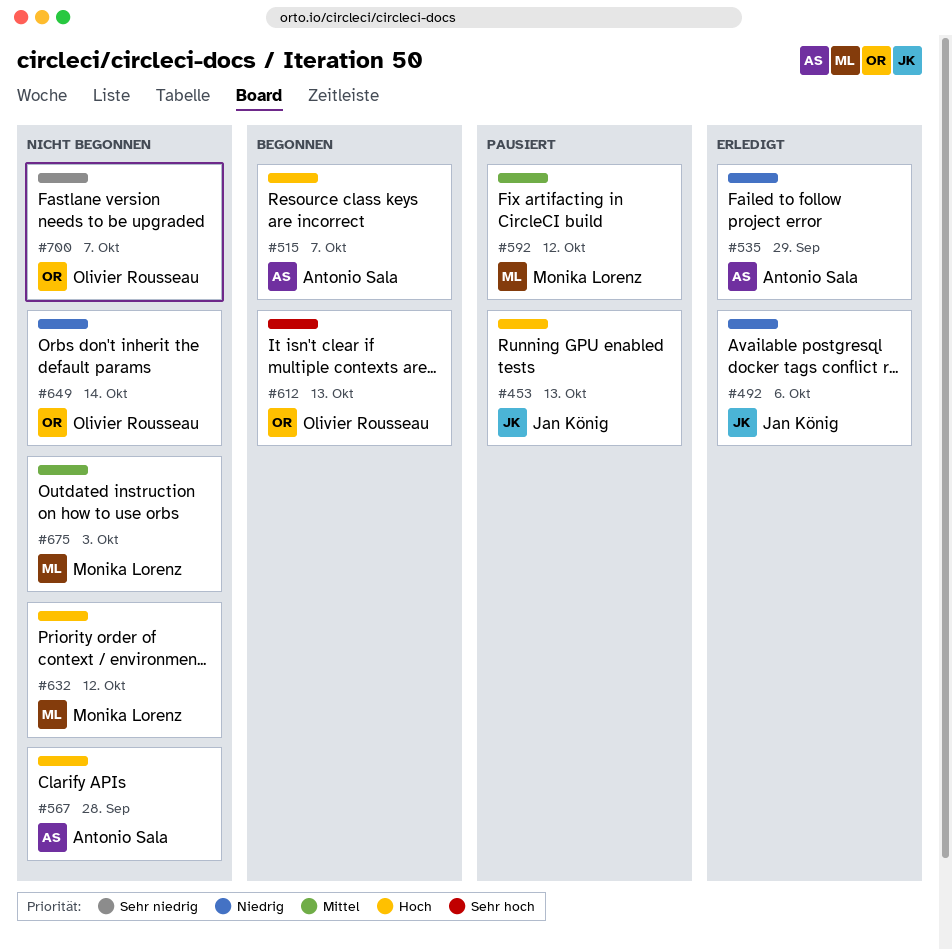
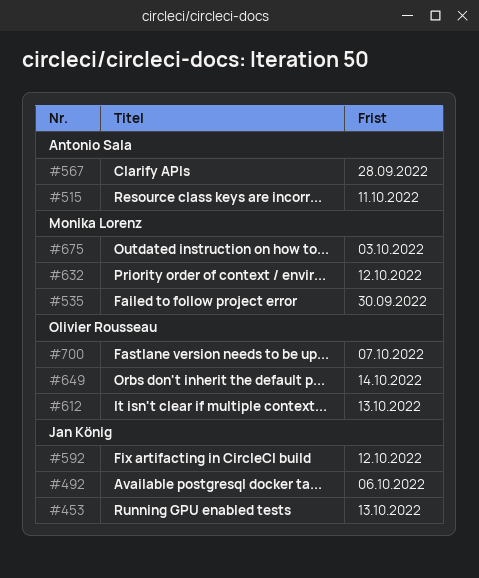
#515, due: Oct 7 -> Oct 11
#535, owner: Antonio Sala -> Monika Lorenz
#535, due: Sep 29 -> Sep 30
#592, owner: Monika Lorenz -> Jan König

